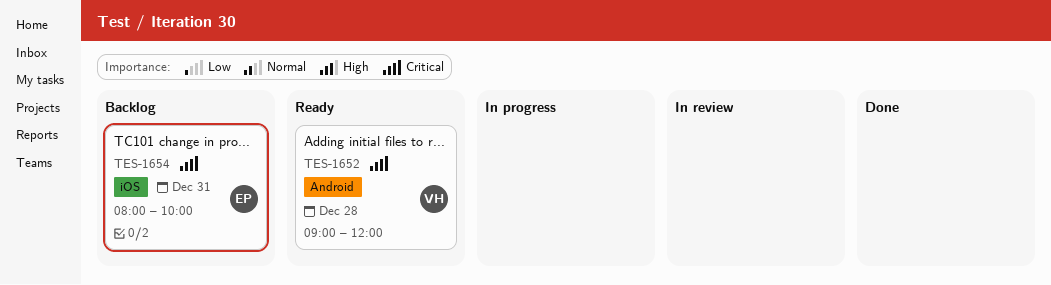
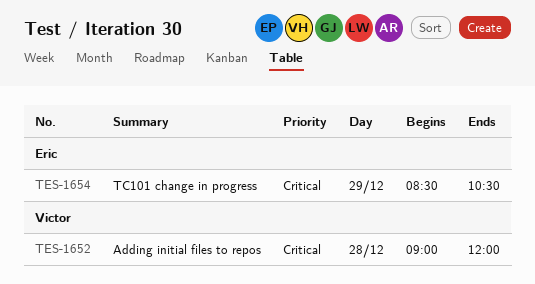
TES-1654, day: Dec 31 -> Dec 29
TES-1654, begins: 08:00 -> 08:30
TES-1654, ends: 10:00 -> 10:30

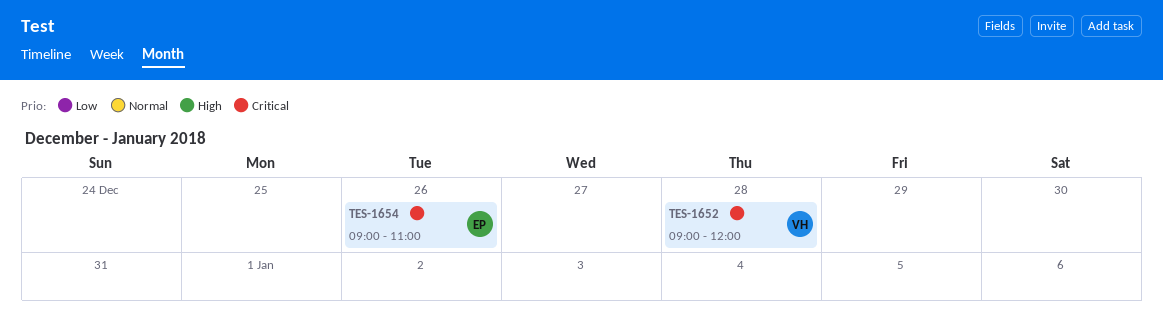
TES-1654, day: Dec 29 -> Dec 26
TES-1654, begins: 08:30 -> 09:00
TES-1654, ends: 10:30 -> 11:00

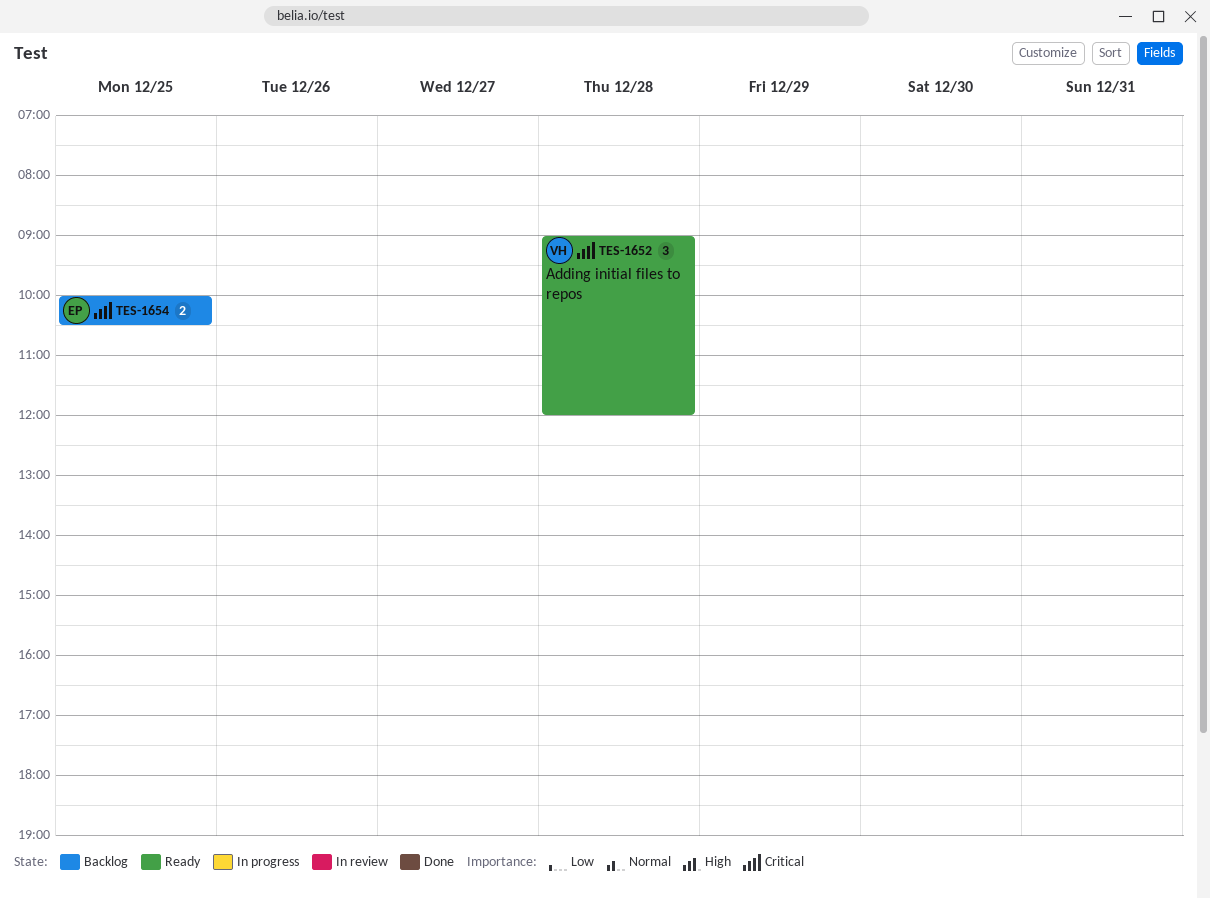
TES-1654, day: Dec 26 -> Dec 25
TES-1654, begins: 09:00 -> 10:00
TES-1654, ends: 11:00 -> 10:30

